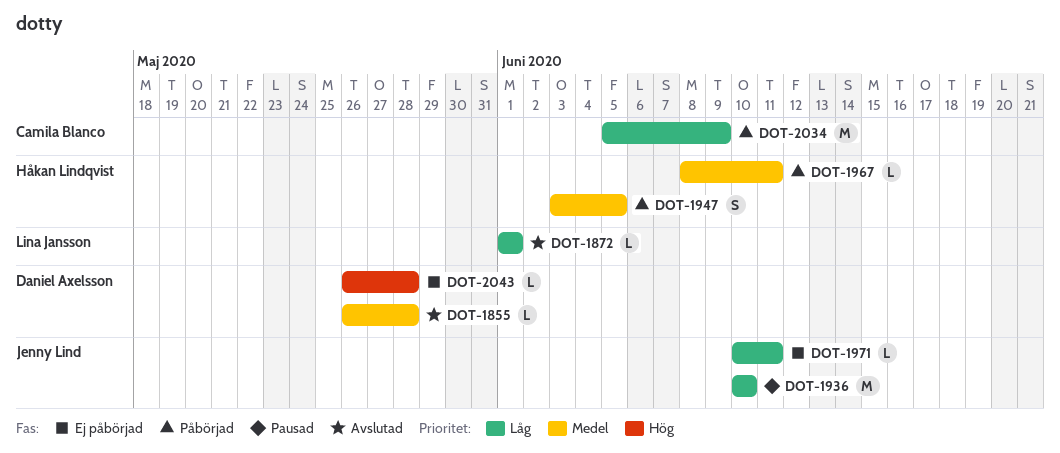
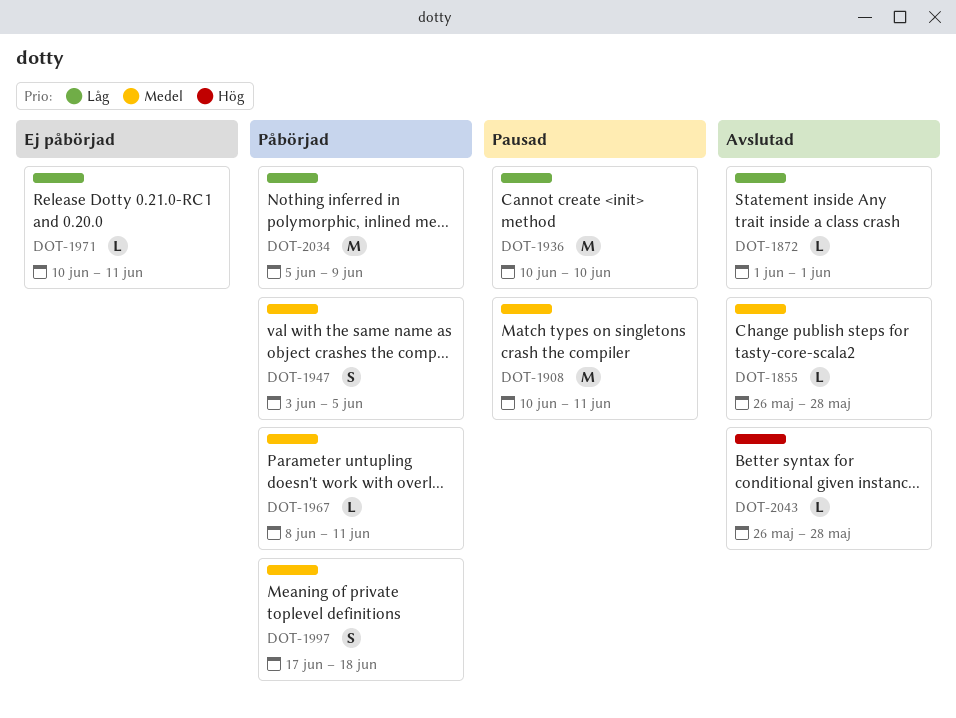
DOT-1908: none -> present
DOT-1997: none -> present
DOT-2043, status: Ej påbörjad -> Avslutad

